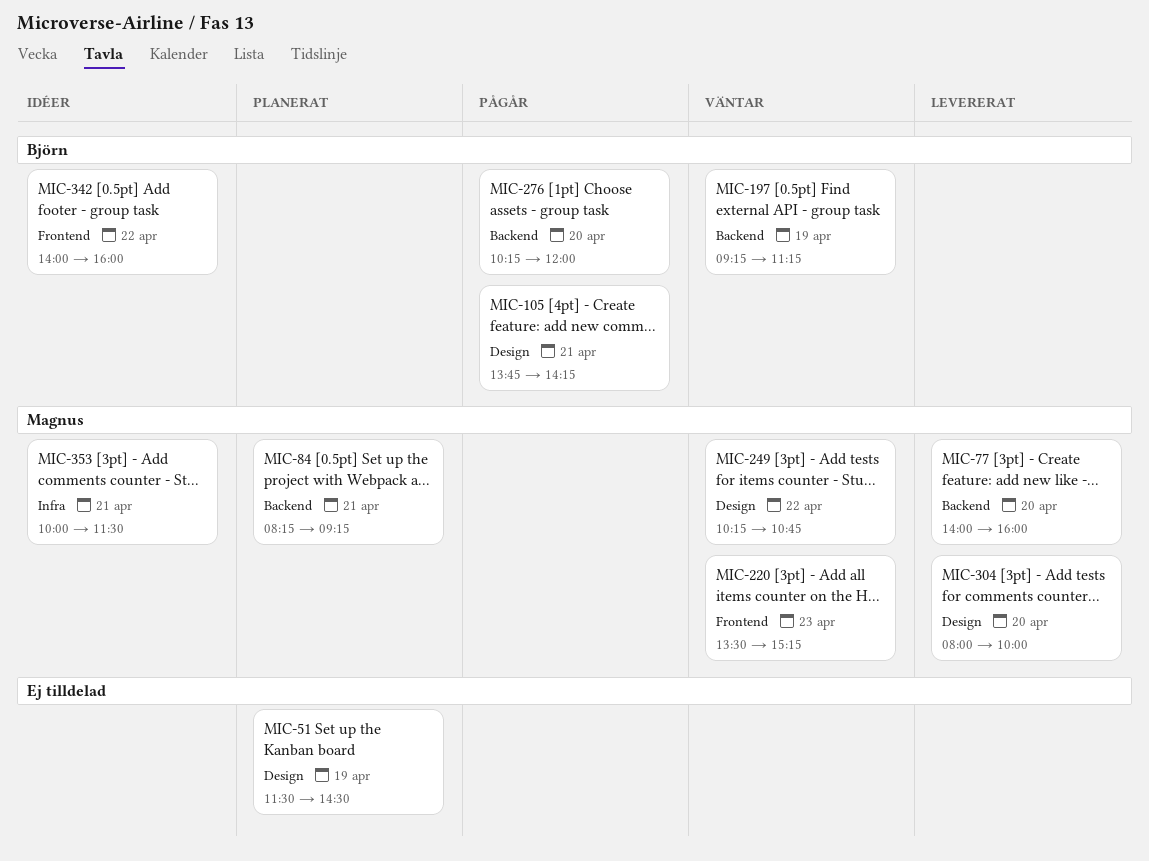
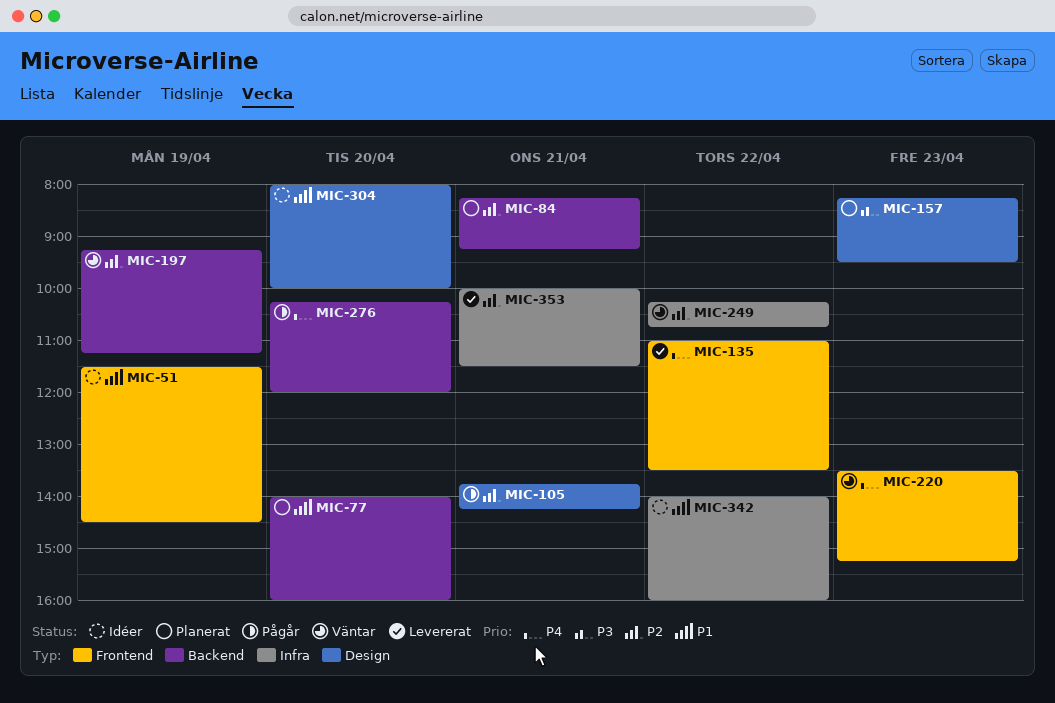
MIC-51, status: Planerat -> Idéer
MIC-51, label: Design -> Frontend
MIC-77, status: Levererat -> Planerat
MIC-135: none -> present
MIC-157: none -> present
MIC-249, label: Design -> Infra
MIC-304, status: Levererat -> Idéer
MIC-342, label: Frontend -> Infra
MIC-353, status: Idéer -> Levererat

